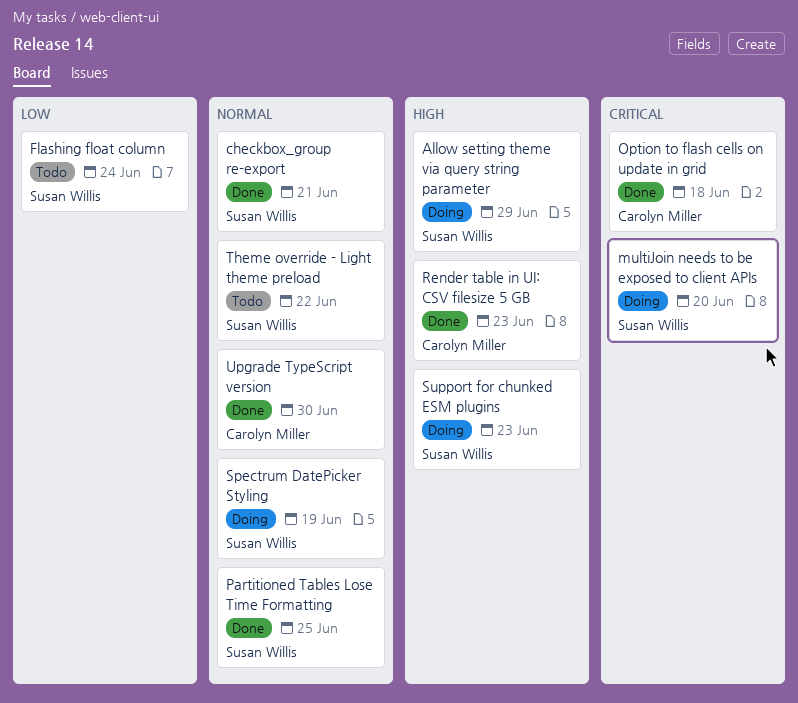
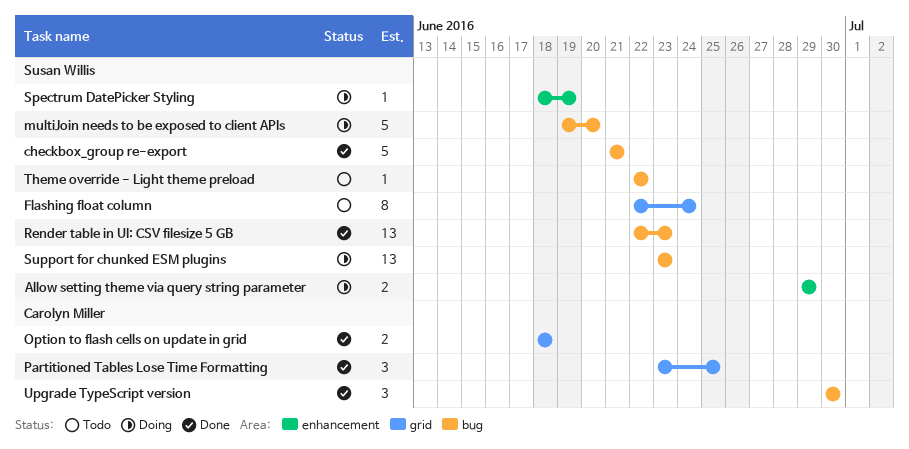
Partitioned Tables Lose Time Formatting, owner: Susan Willis -> Carolyn Miller
Render table in UI: CSV filesize 5 GB, owner: Carolyn Miller -> Susan Willis

